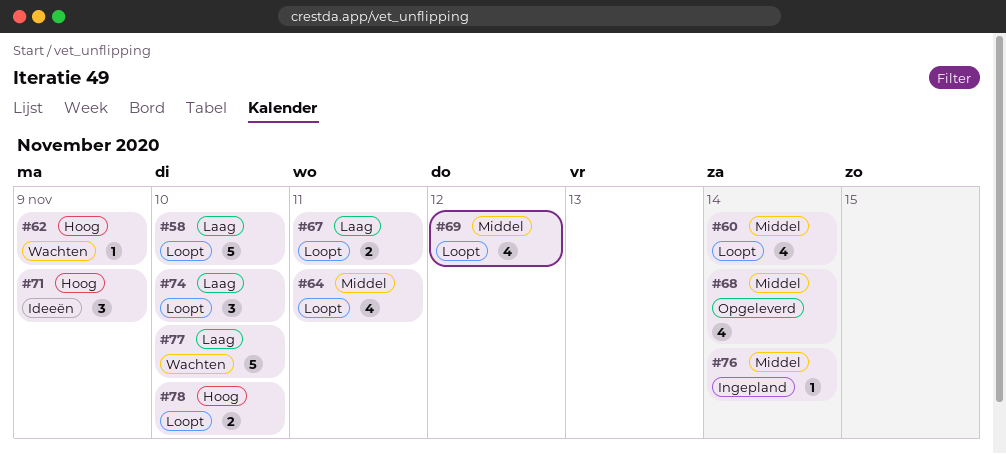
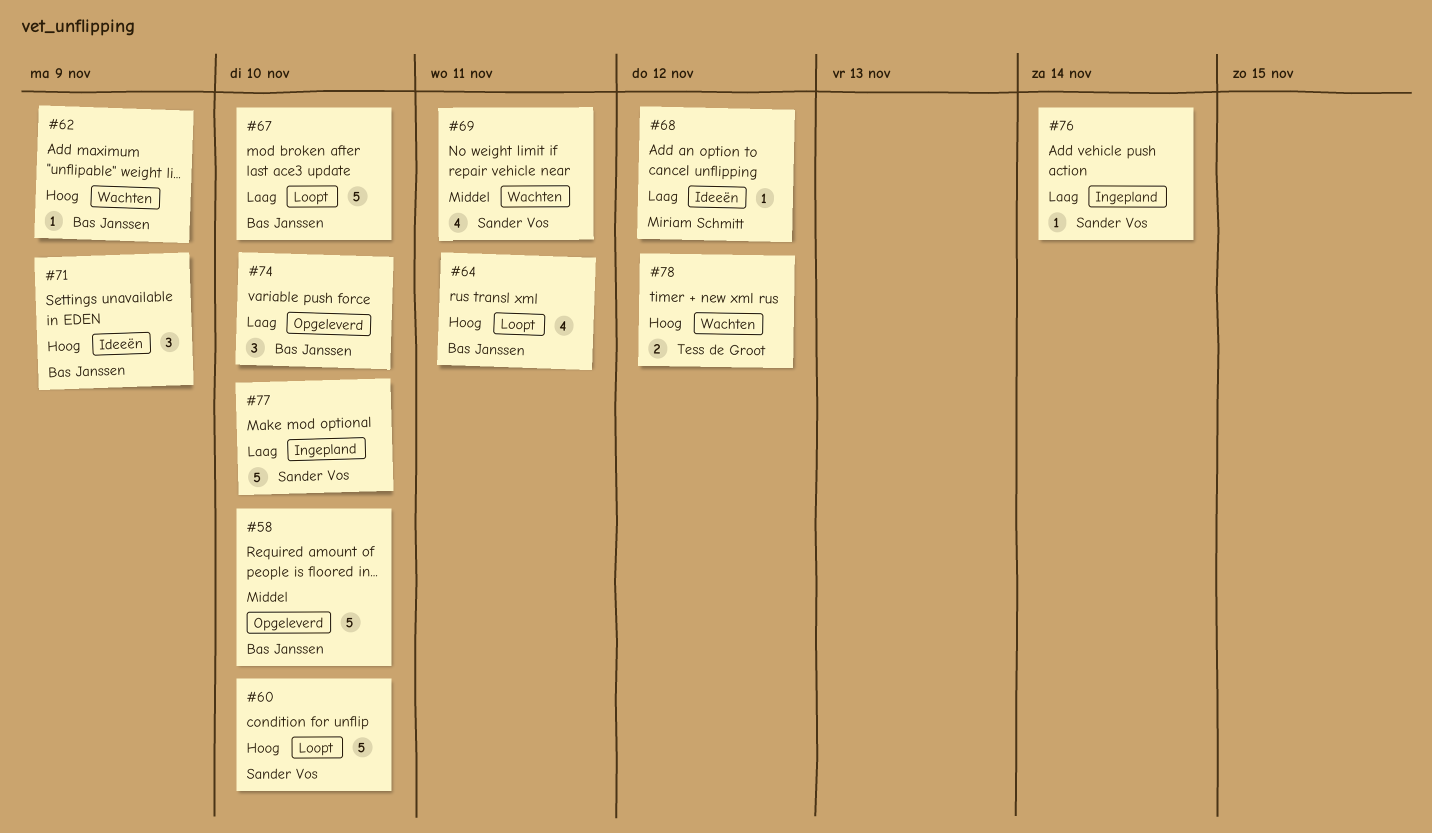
#58, status: Loopt -> Opgeleverd
#58, priority: Laag -> Middel
#60, priority: Middel -> Hoog
#60, estimate: 4 -> 5
#60, due: Nov 14 -> Nov 10
#64, priority: Middel -> Hoog
#67, estimate: 2 -> 5
#67, due: Nov 11 -> Nov 10
#68, status: Opgeleverd -> Ideeën
#68, priority: Middel -> Laag
#68, estimate: 4 -> 1
#68, due: Nov 14 -> Nov 12
#69, status: Loopt -> Wachten
#69, due: Nov 12 -> Nov 11
#74, status: Loopt -> Opgeleverd
#76, priority: Middel -> Laag
#77, status: Wachten -> Ingepland
#78, status: Loopt -> Wachten
#78, due: Nov 10 -> Nov 12

